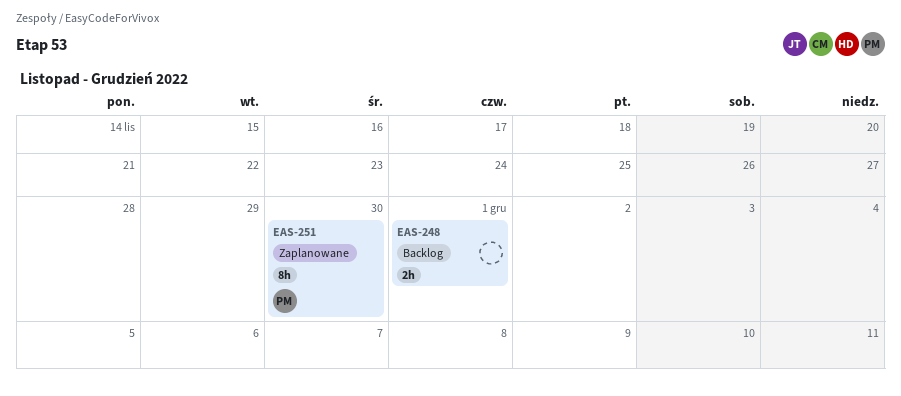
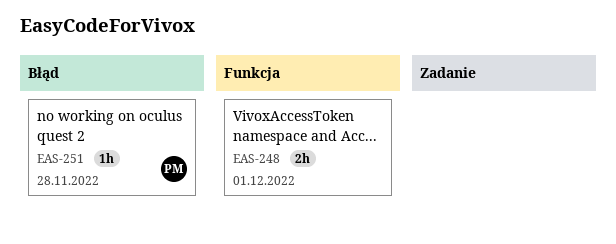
EAS-251, estimate: 8h -> 1h
EAS-251, due: Nov 30 -> Nov 28

